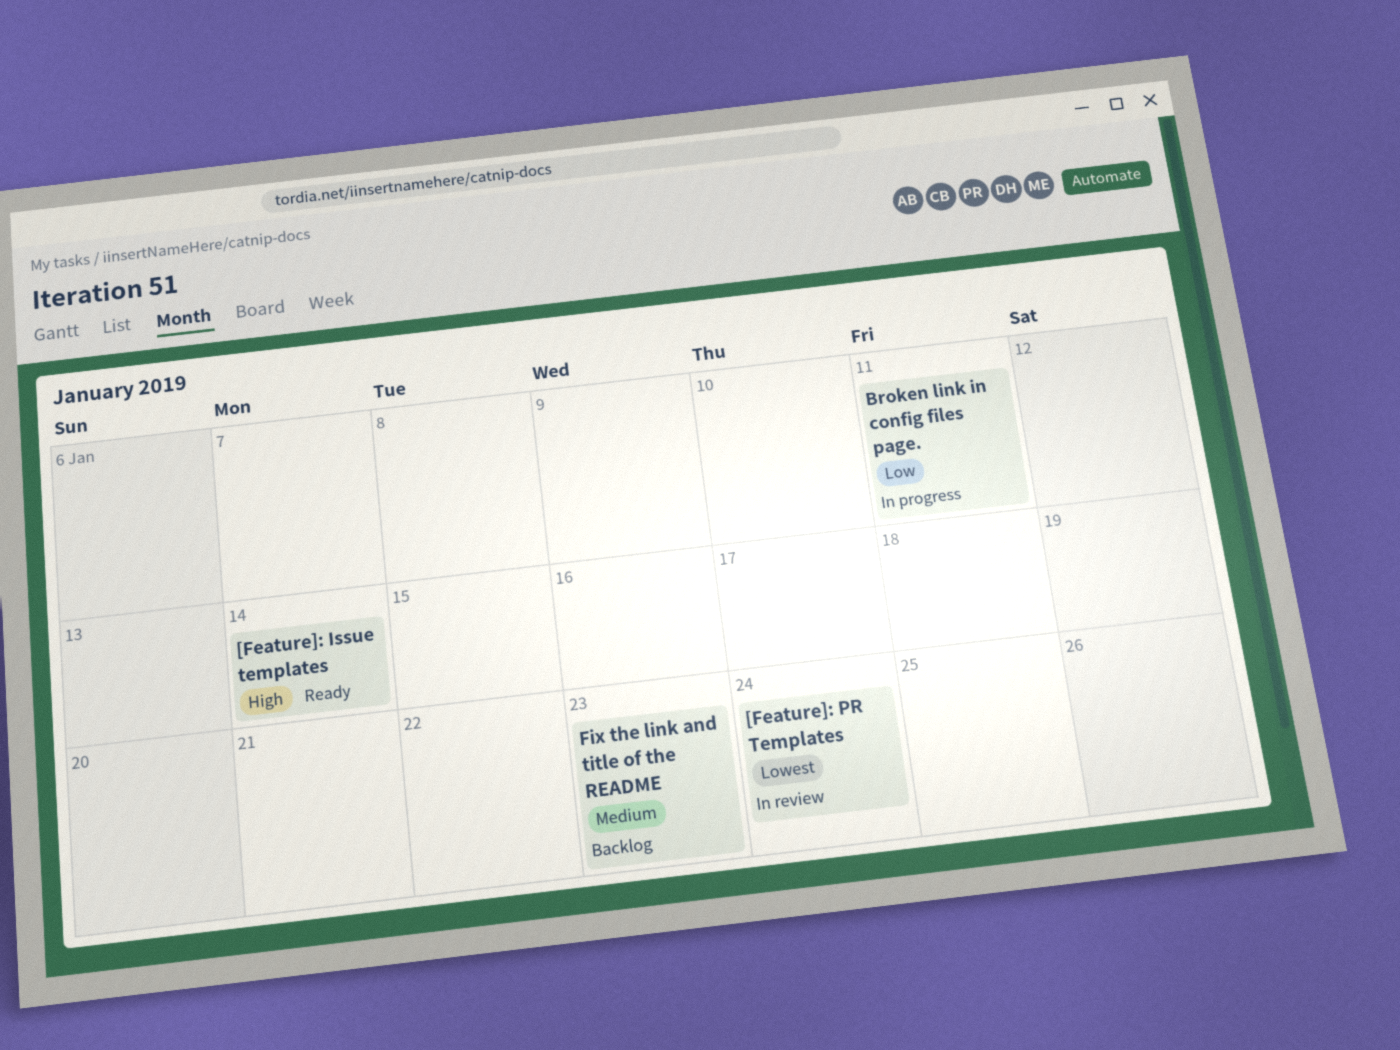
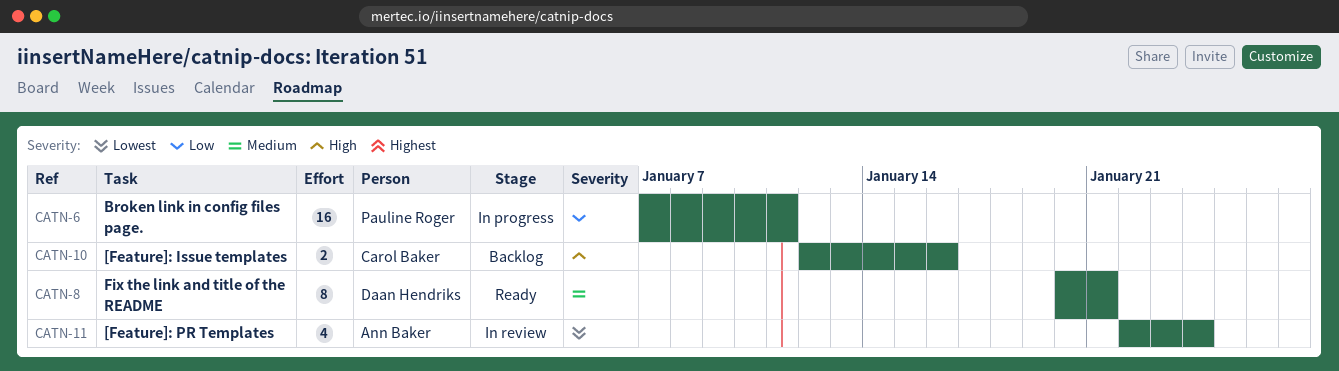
[Feature]: Issue templates, status: Ready -> Backlog
[Feature]: Issue templates, due: Jan 14 -> Jan 16
Fix the link and title of the README, status: Backlog -> Ready
Fix the link and title of the README, due: Jan 23 -> Jan 21

